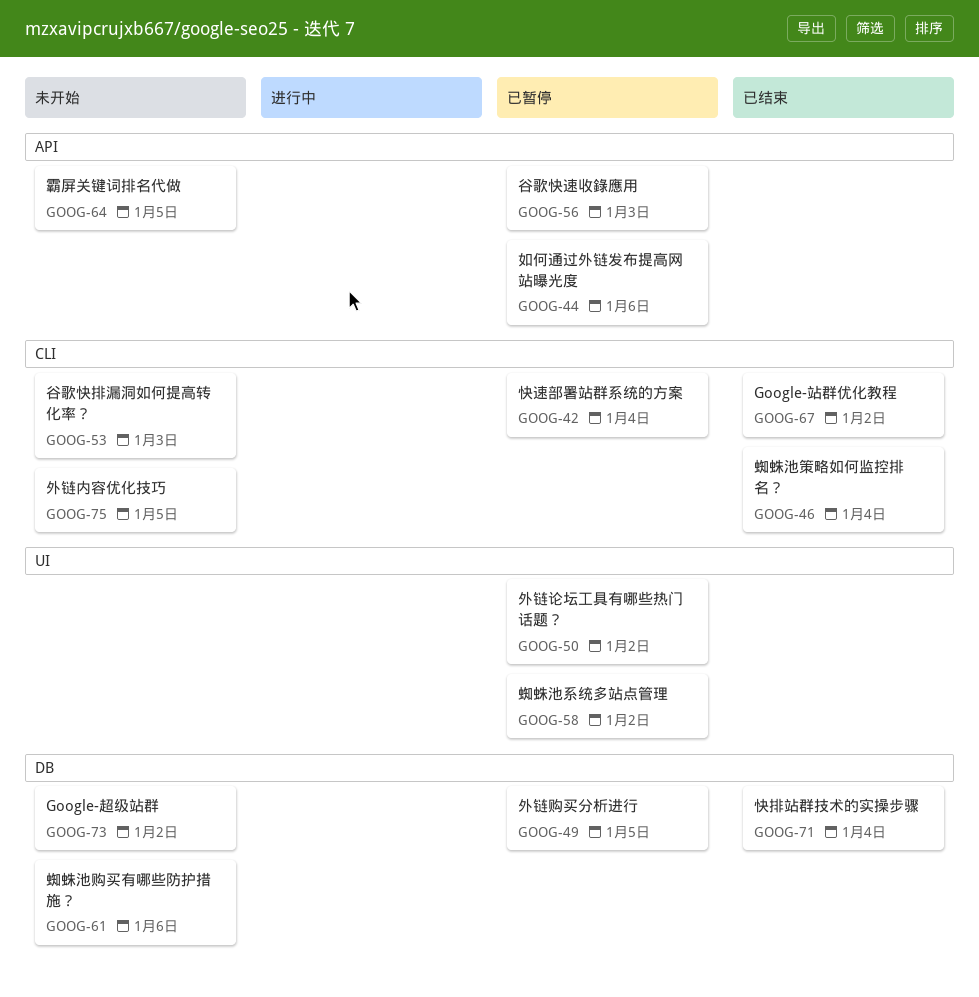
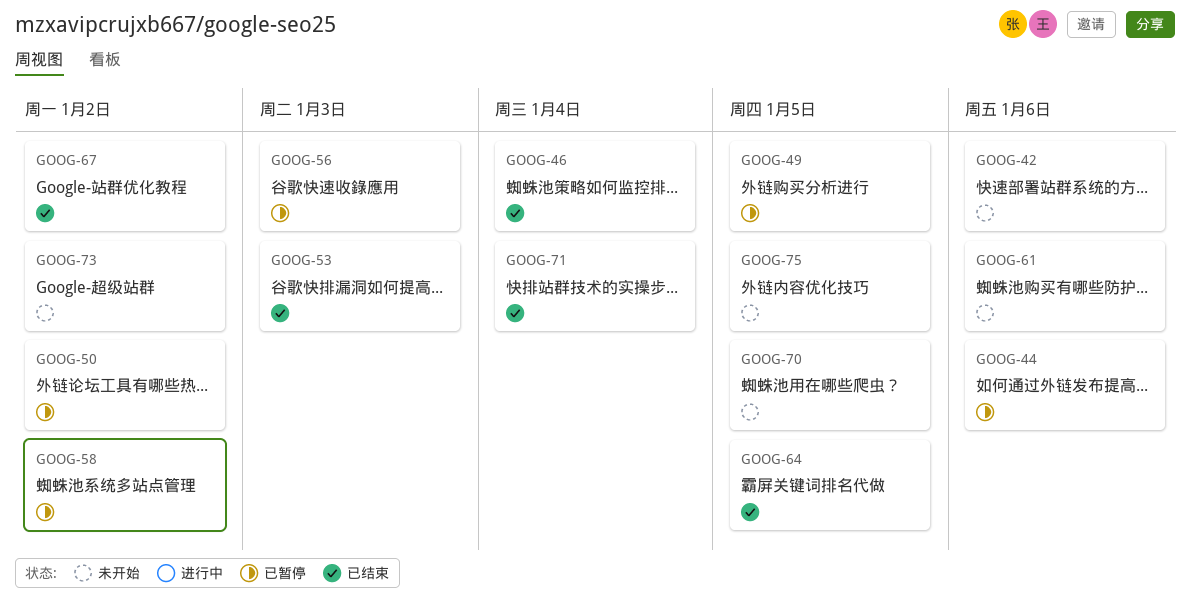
GOOG-42, status: 已暂停 -> 未开始
GOOG-42, due: Jan 4 -> Jan 6
GOOG-53, status: 未开始 -> 已结束
GOOG-64, status: 未开始 -> 已结束
GOOG-70: none -> present

